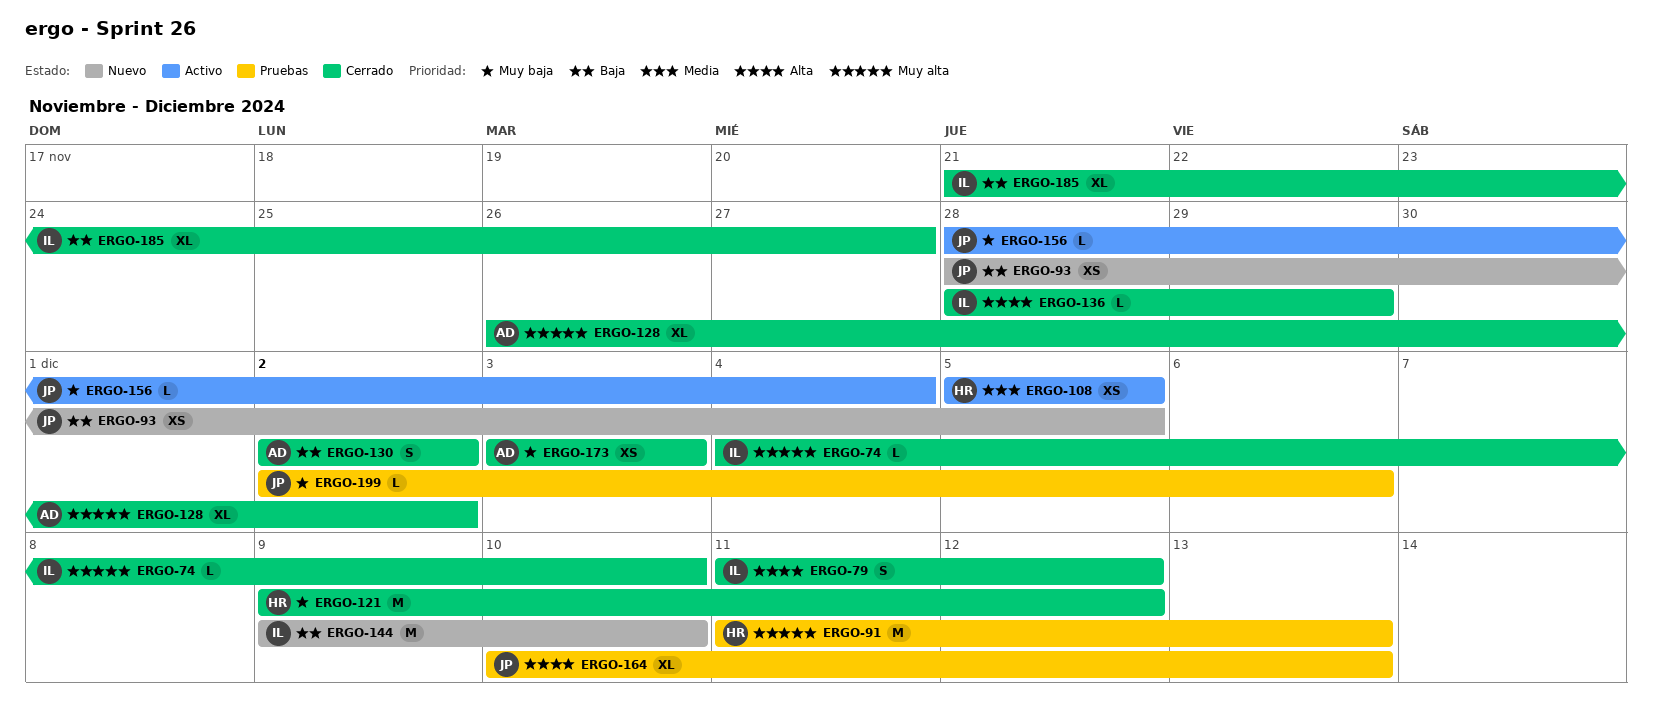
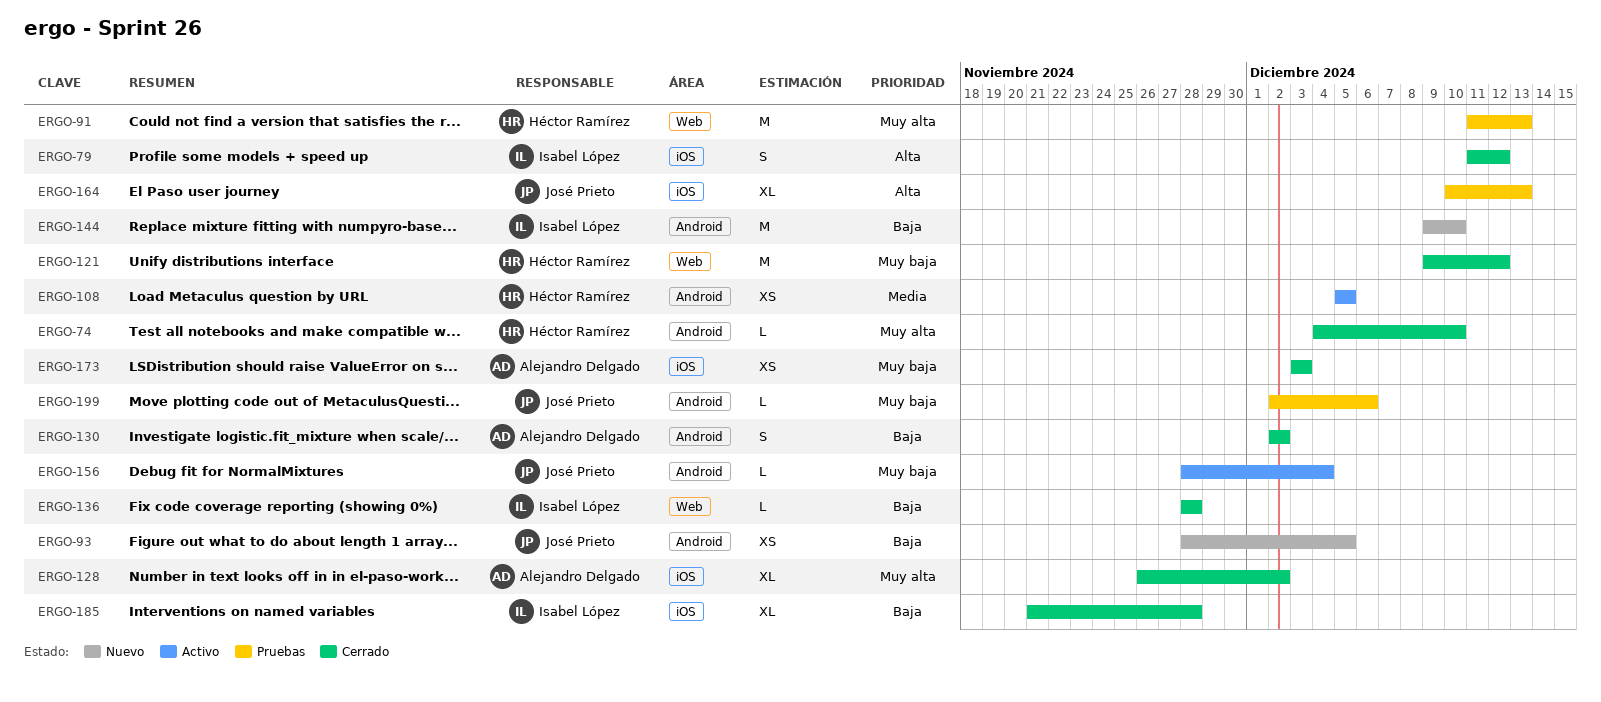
ERGO-74, owner: Isabel López -> Héctor Ramírez
ERGO-136, priority: Alta -> Baja
ERGO-136, due: Nov 29 -> Nov 28
ERGO-185, due: Nov 27 -> Nov 28

